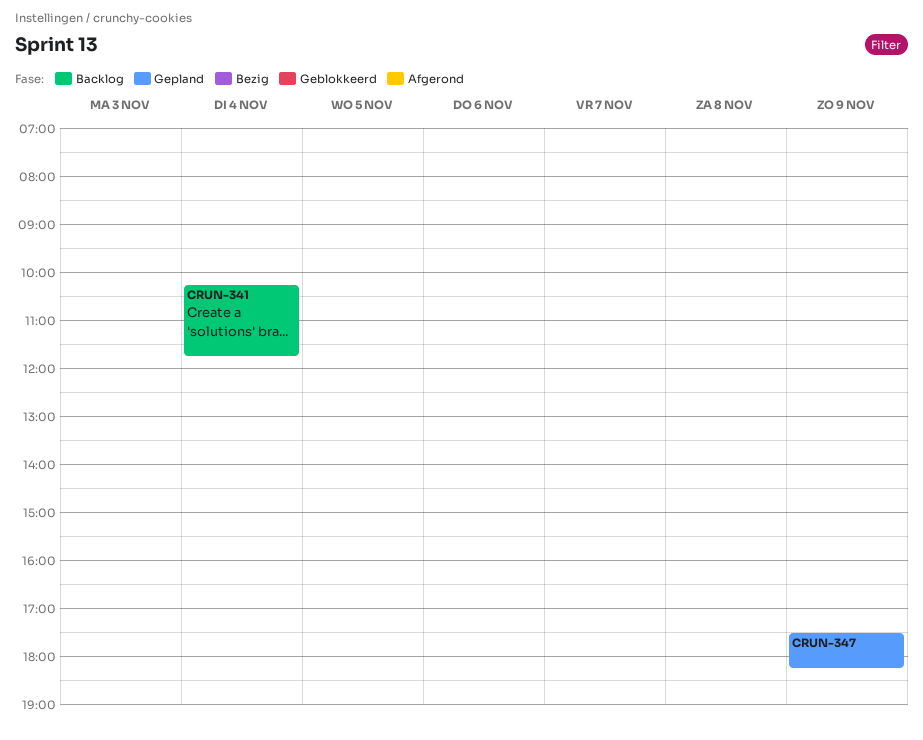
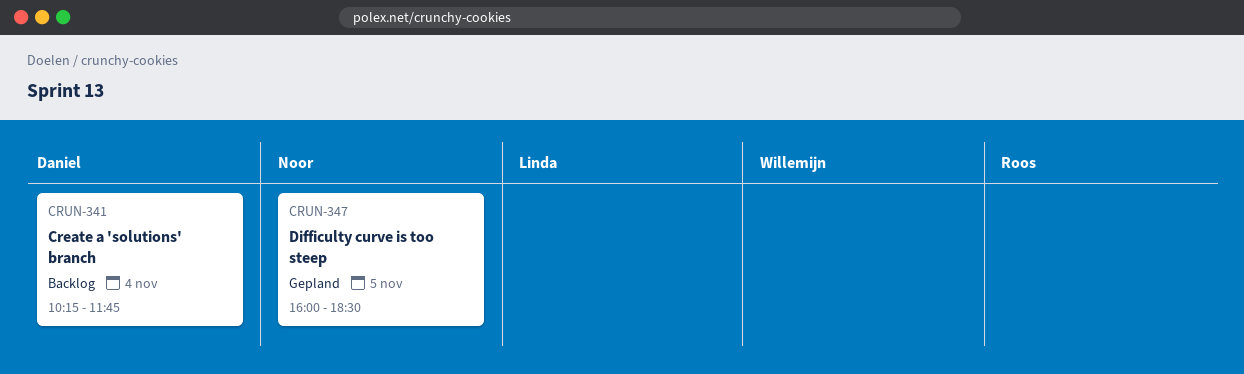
CRUN-347, day: Nov 9 -> Nov 5
CRUN-347, begins: 17:30 -> 16:00
CRUN-347, ends: 18:15 -> 18:30

